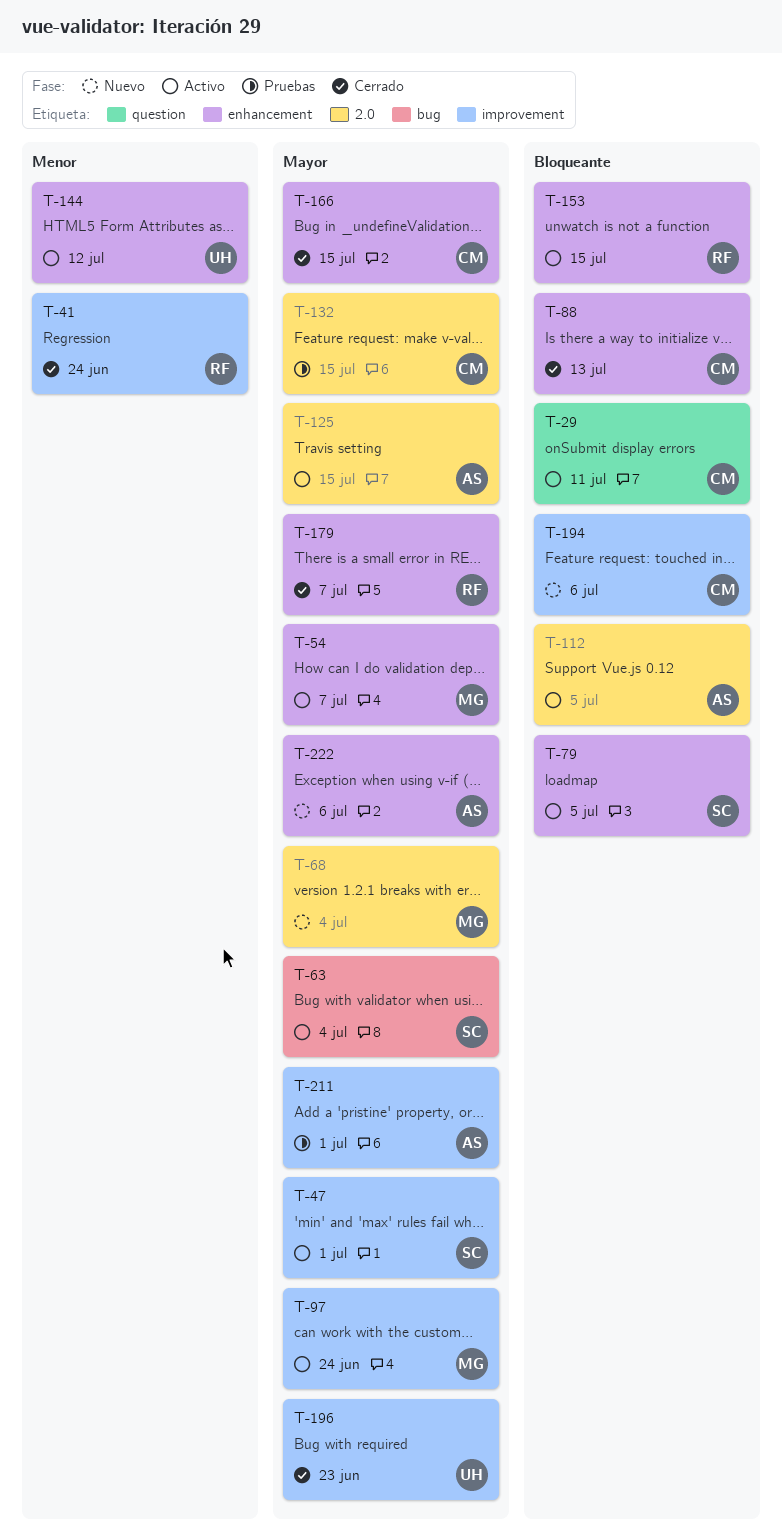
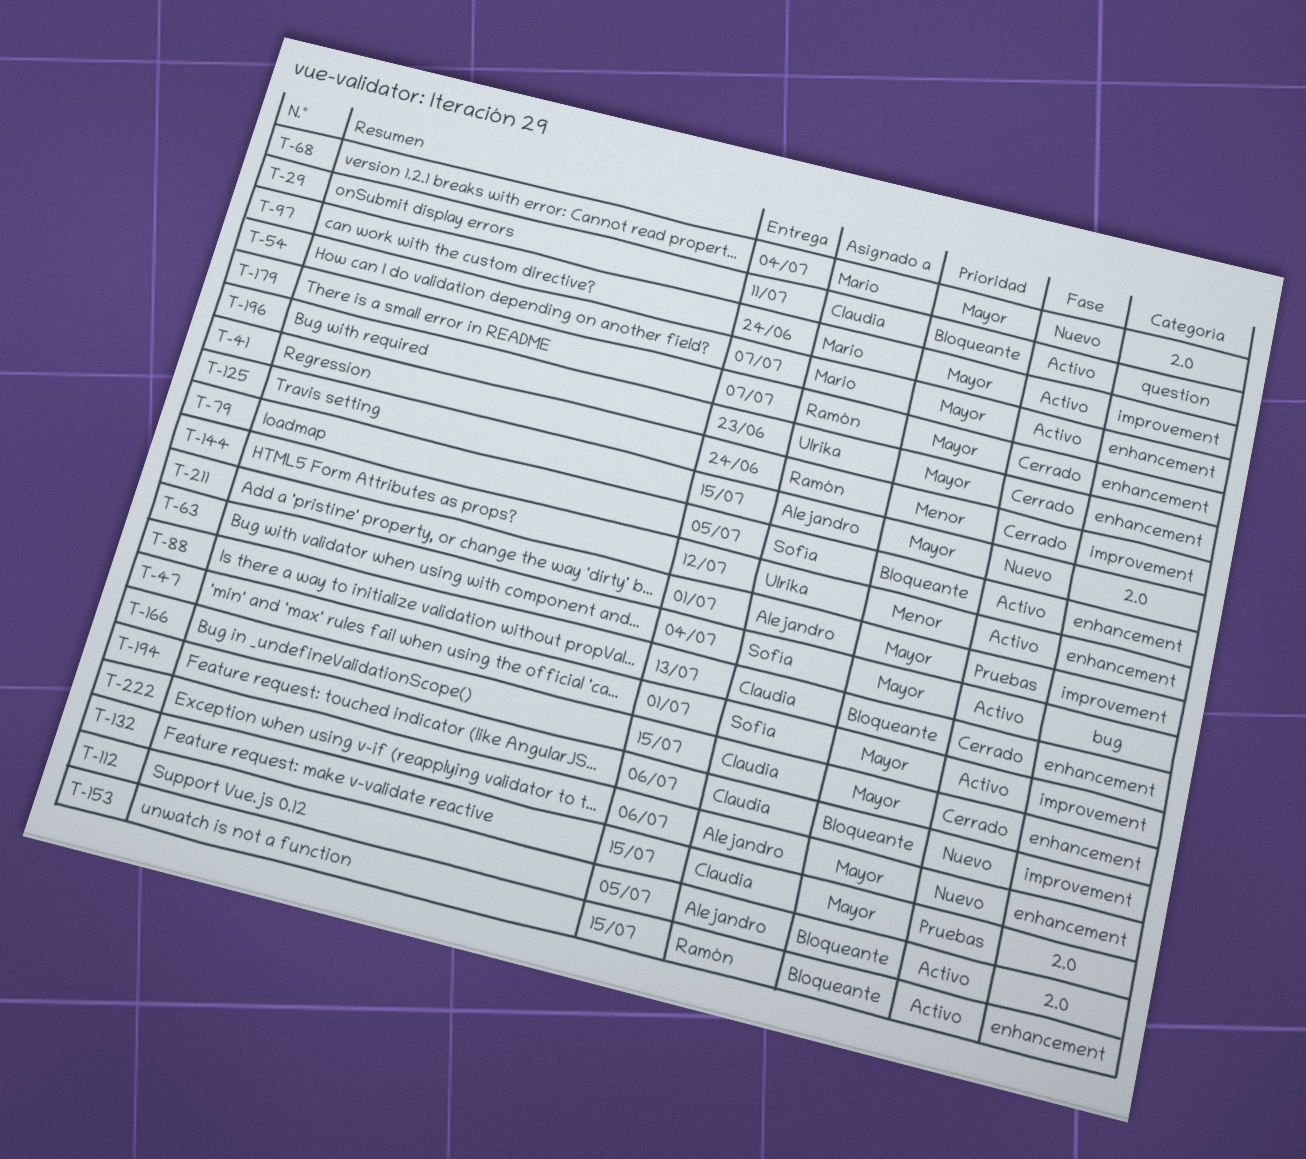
T-125, status: Activo -> Nuevo
T-196, label: improvement -> enhancement

